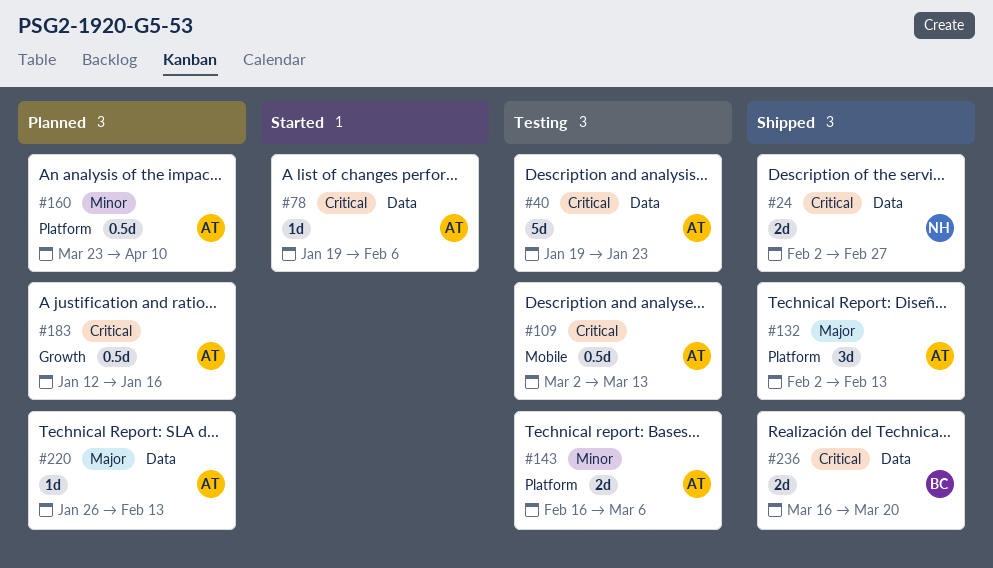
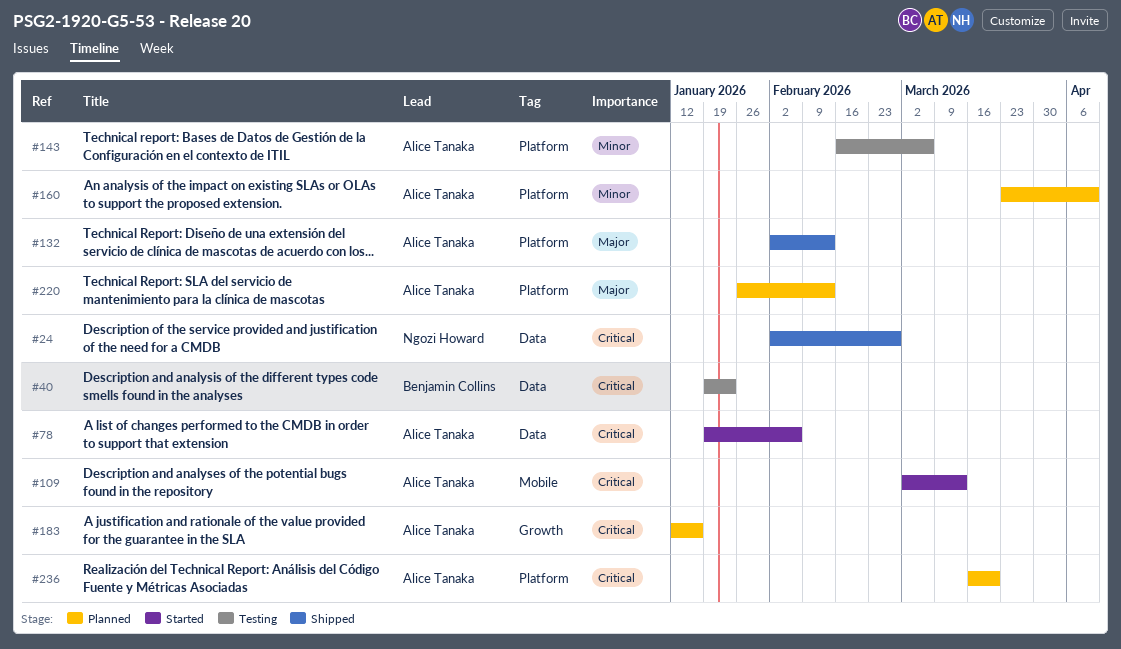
#40, owner: Alice Tanaka -> Benjamin Collins
#109, status: Testing -> Started
#220, label: Data -> Platform
#236, status: Shipped -> Planned
#236, owner: Benjamin Collins -> Alice Tanaka
#236, label: Data -> Platform

